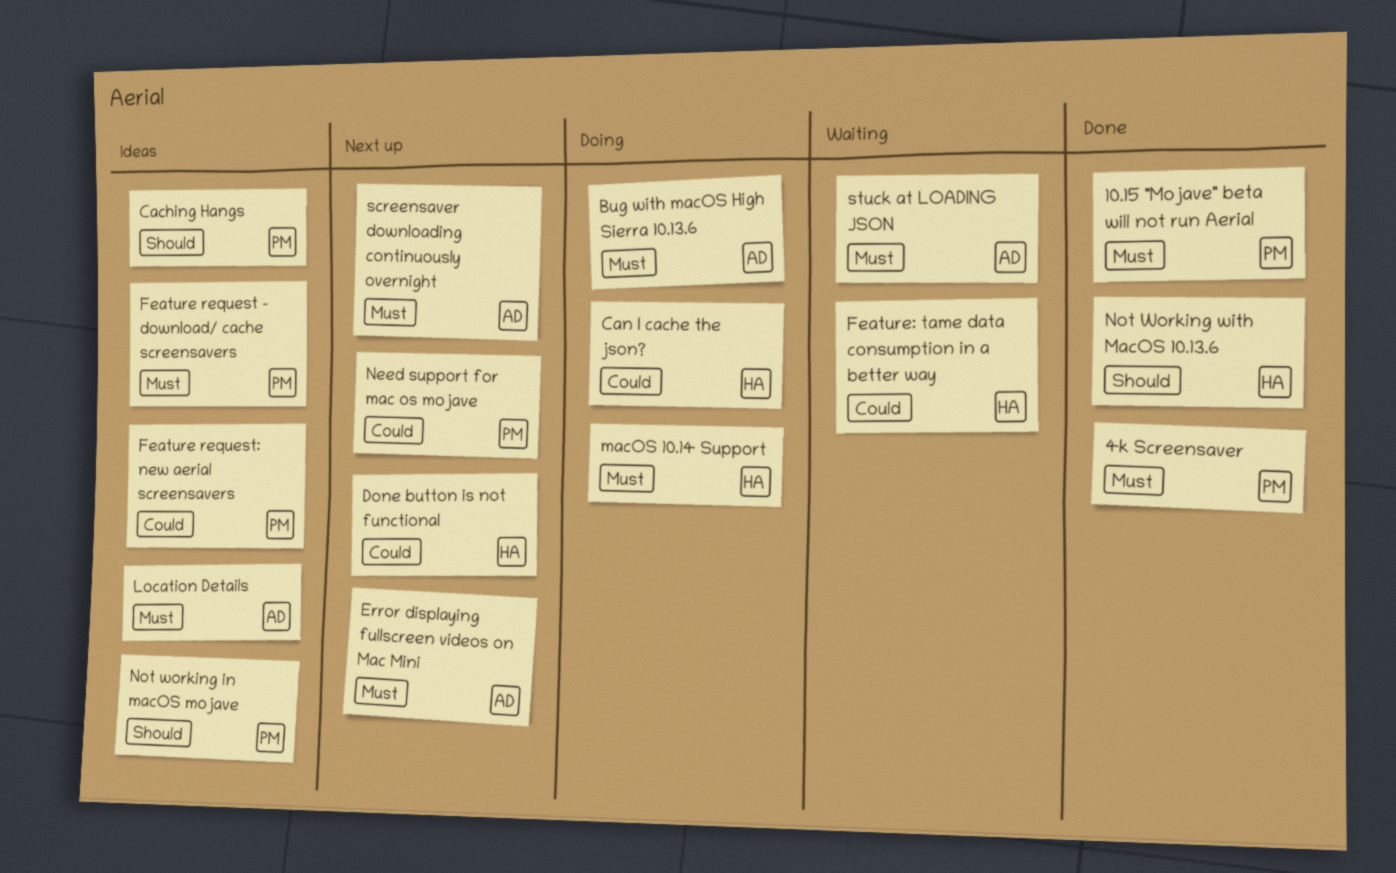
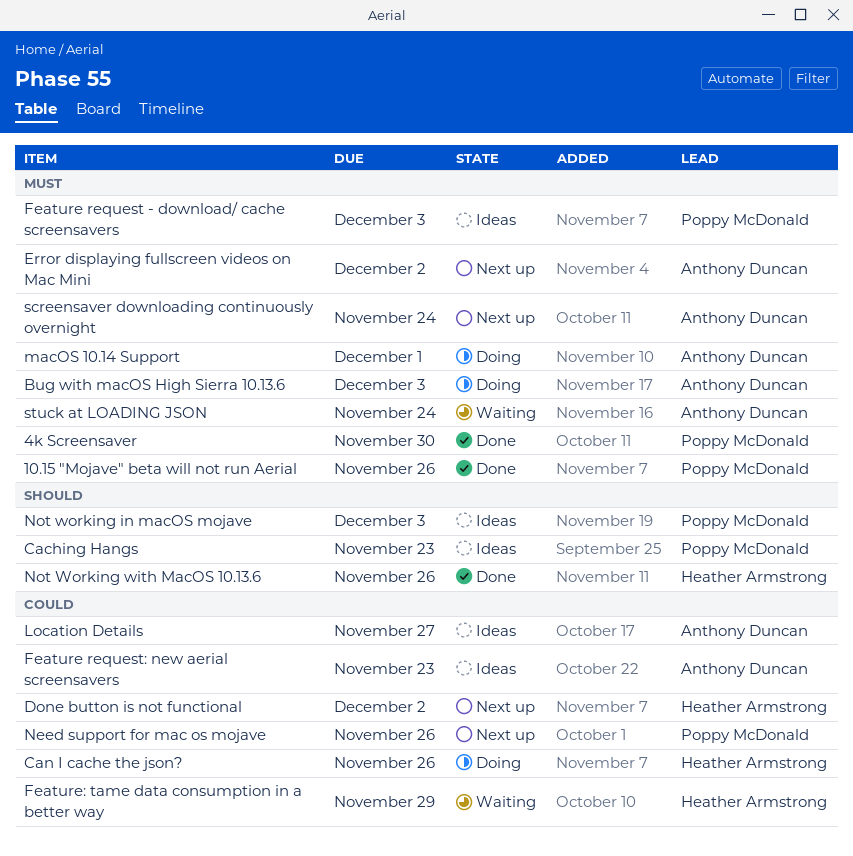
Feature request: new aerial screensavers, owner: Poppy McDonald -> Anthony Duncan
Location Details, priority: Must -> Could
macOS 10.14 Support, owner: Heather Armstrong -> Anthony Duncan

